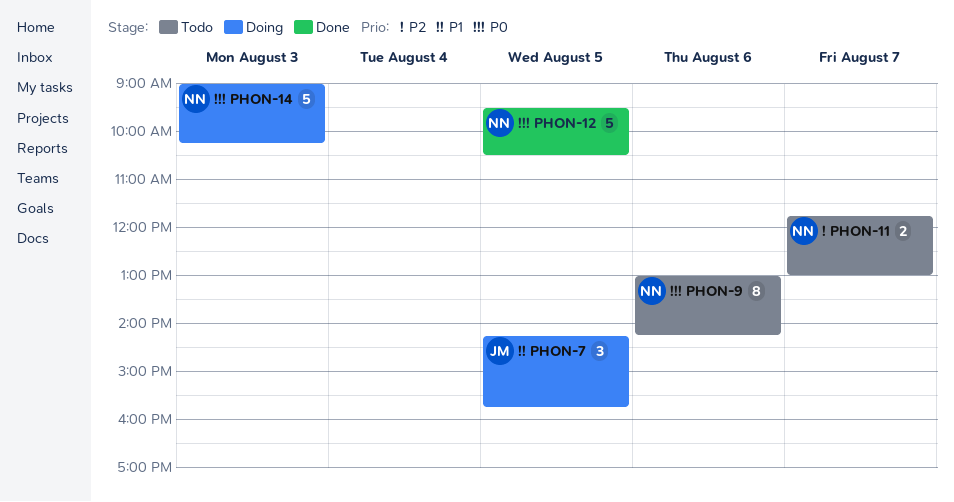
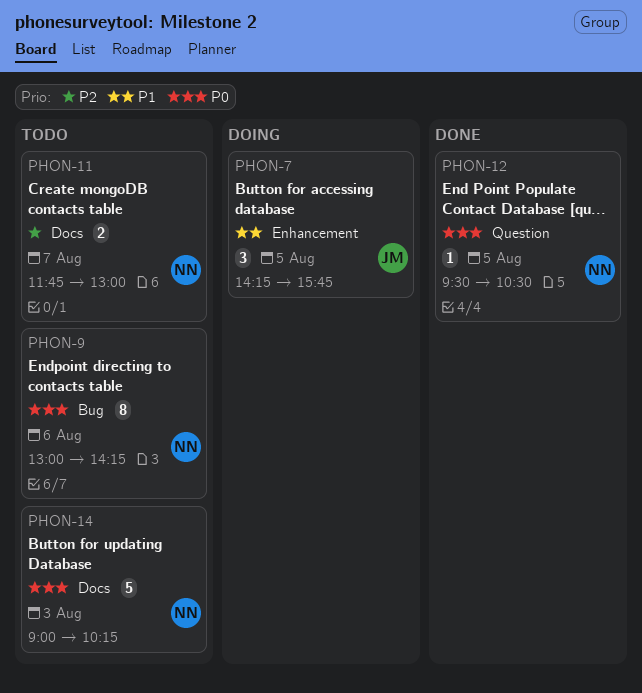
PHON-12, estimate: 5 -> 1
PHON-14, status: Doing -> Todo

